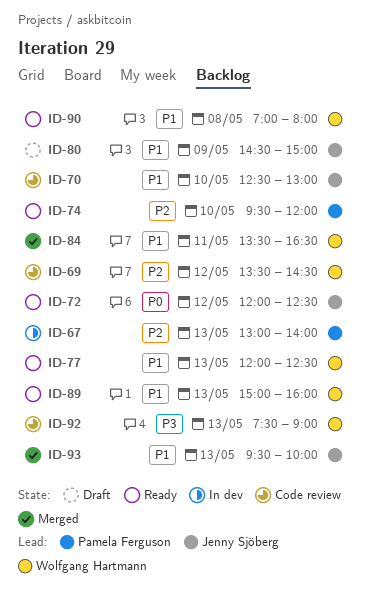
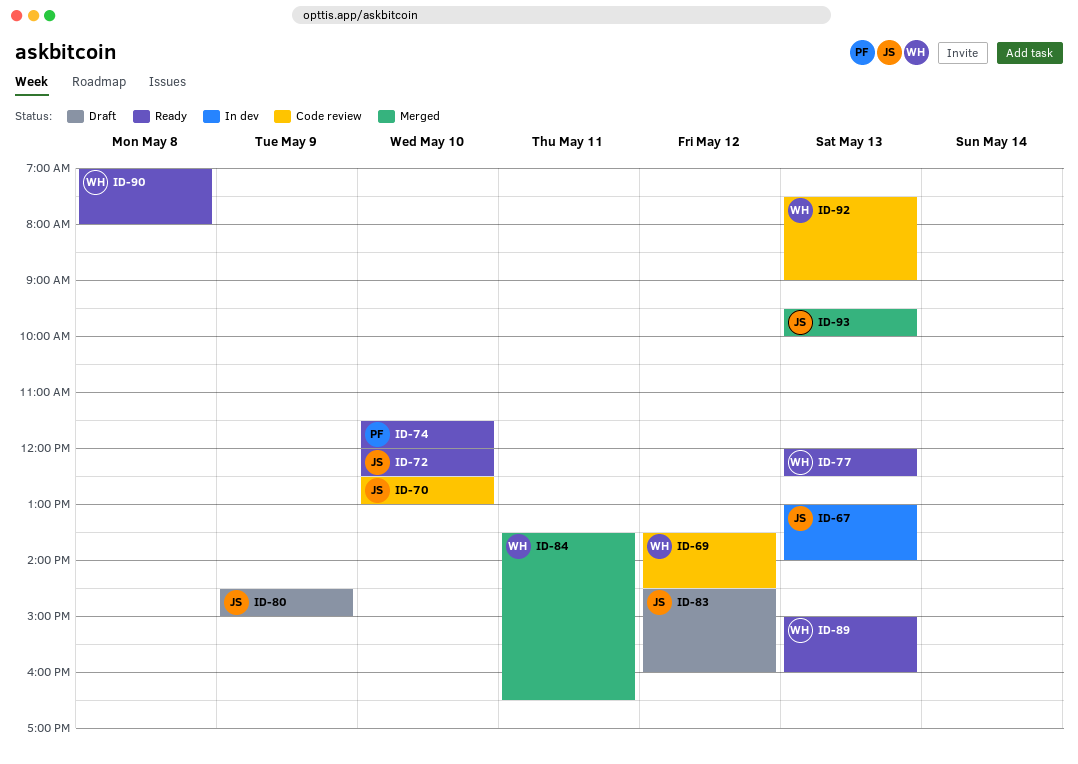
ID-67, owner: Pamela Ferguson -> Jenny Sjöberg
ID-72, day: May 12 -> May 10
ID-74, begins: 09:30 -> 11:30
ID-83: none -> present

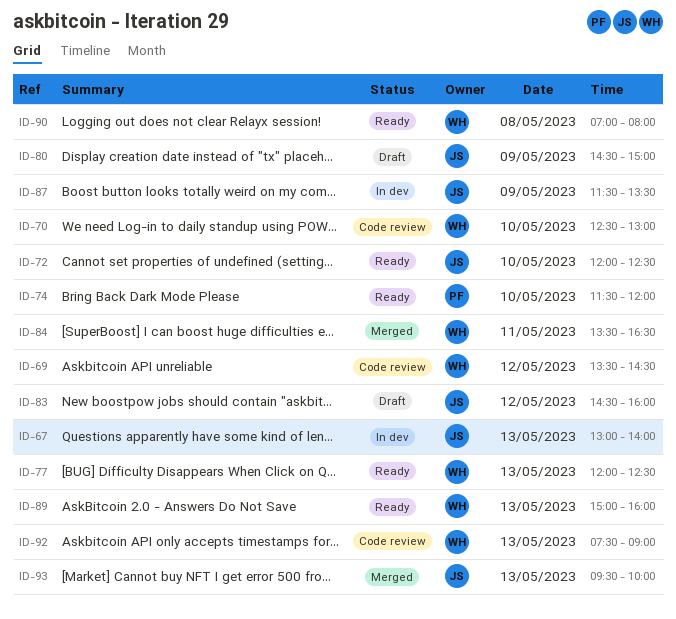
ID-70, owner: JS -> WH
ID-87: none -> present

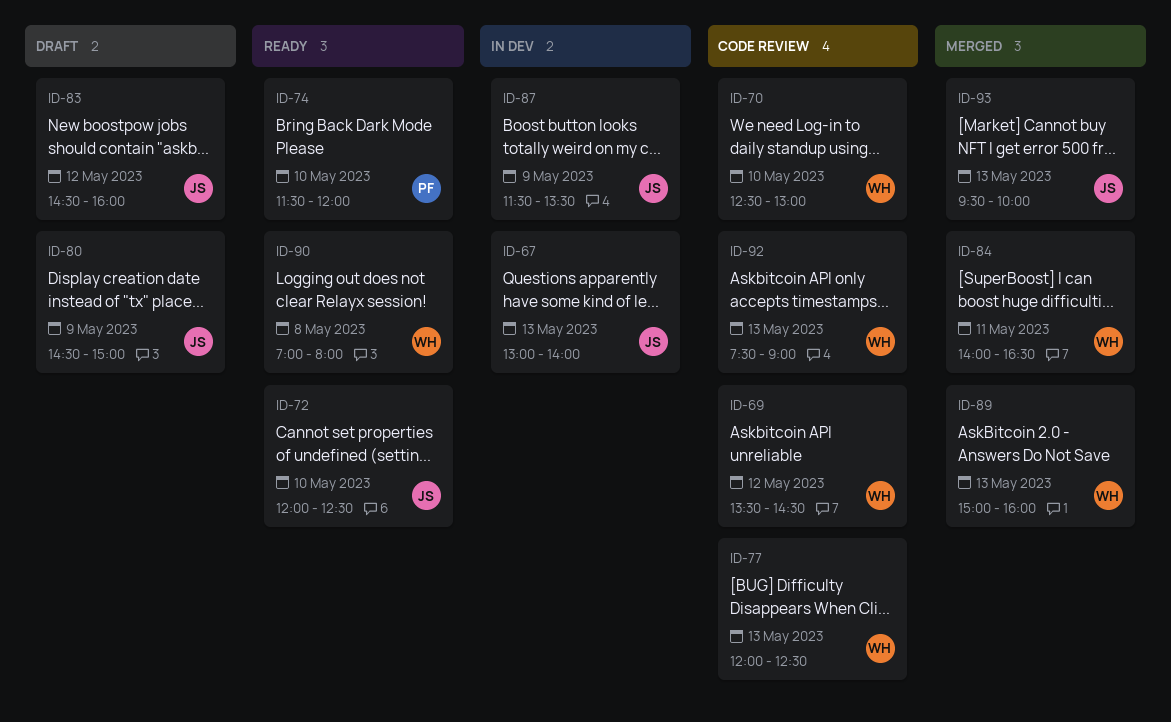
ID-77, status: Ready -> Code review
ID-84, begins: 13:30 -> 14:00
ID-89, status: Ready -> Merged

